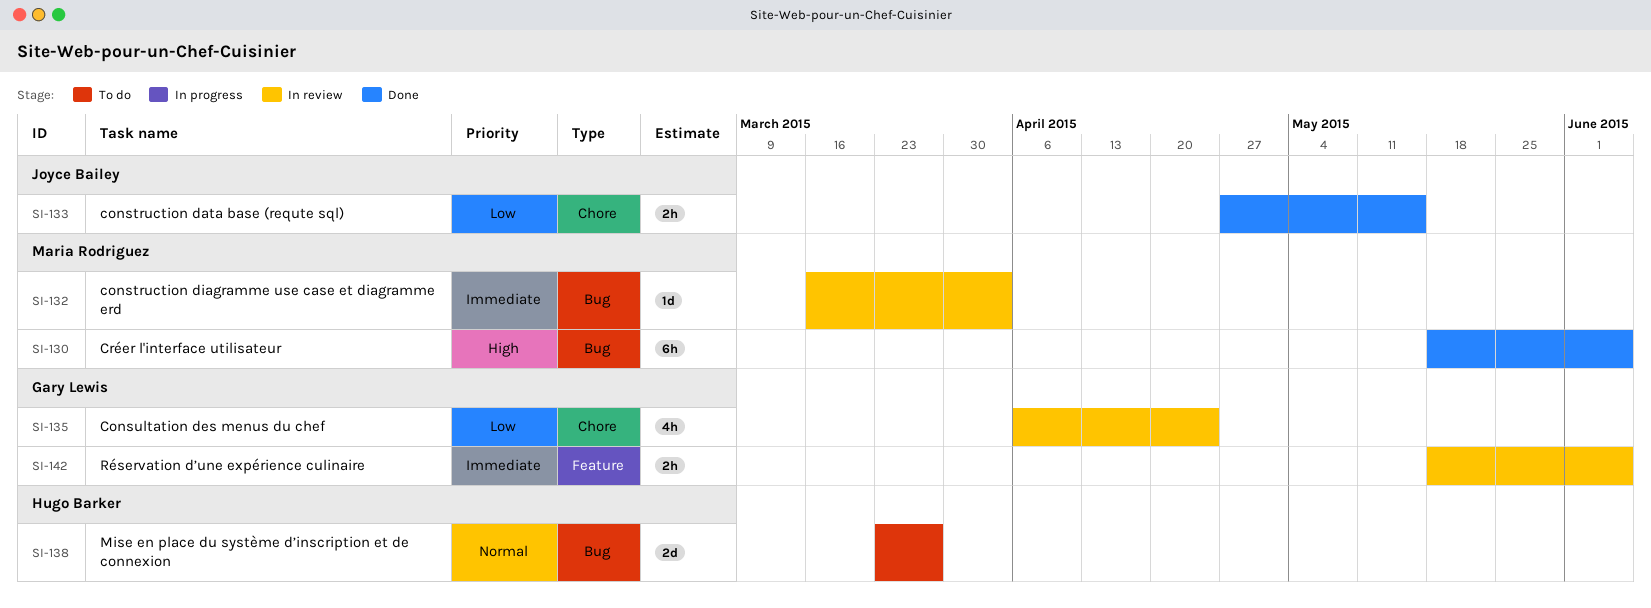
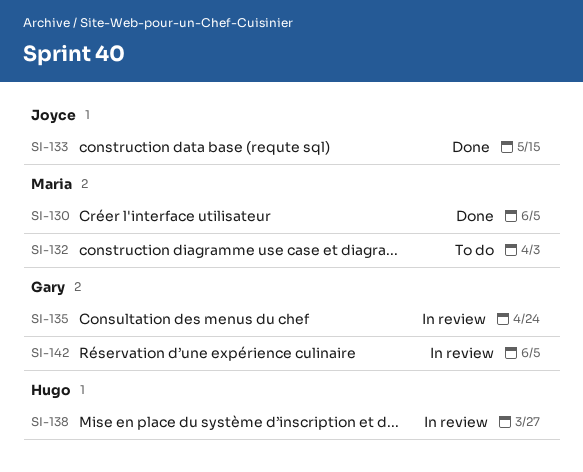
SI-132, status: In review -> To do
SI-138, status: To do -> In review

